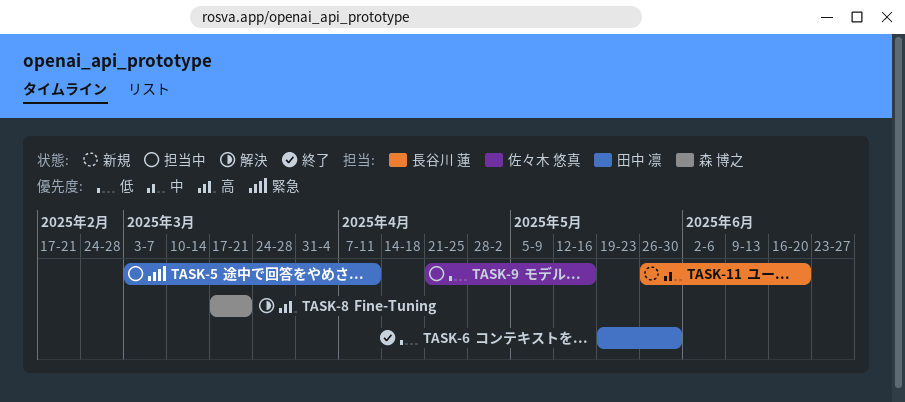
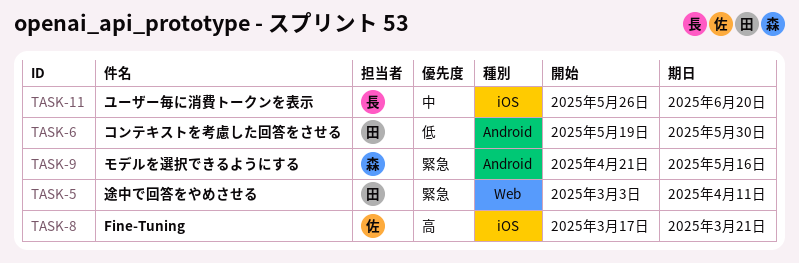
TASK-8, owner: 森 博之 -> 佐々木 悠真
TASK-9, owner: 佐々木 悠真 -> 森 博之
TASK-9, priority: 低 -> 緊急

